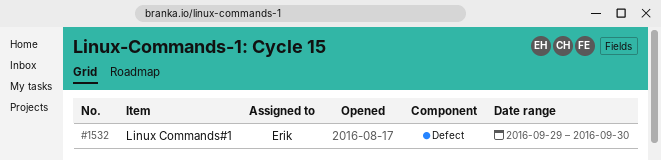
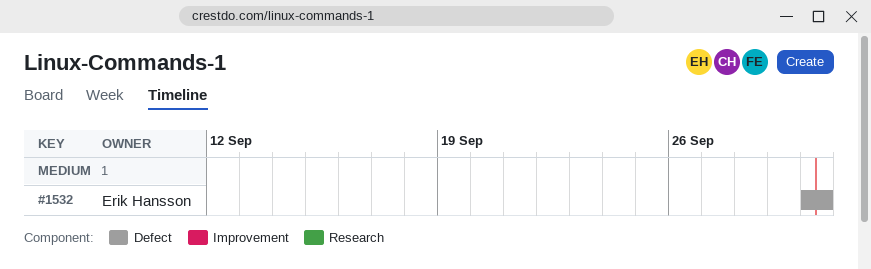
#1532, start: Sep 29 -> Sep 30

